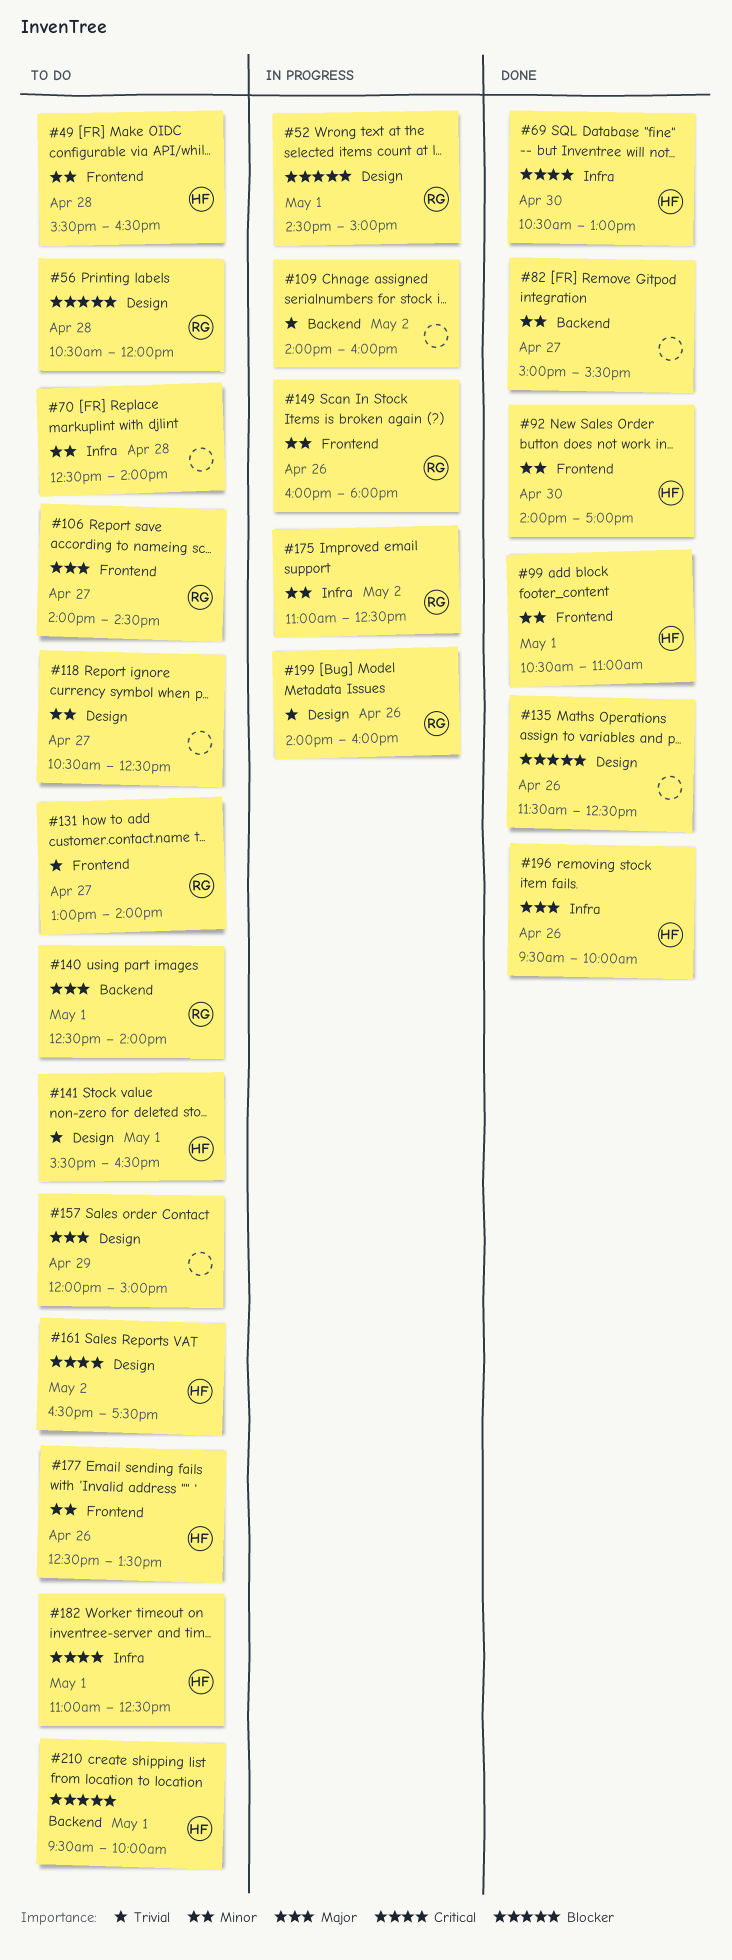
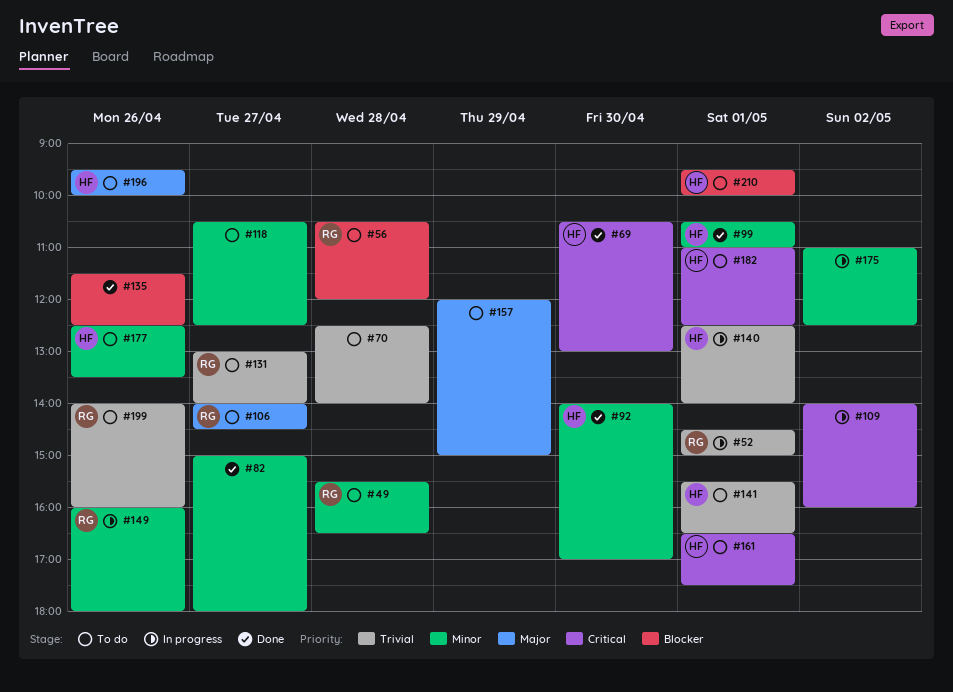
#49, owner: HF -> RG
#52, priority: Blocker -> Trivial
#70, priority: Minor -> Trivial
#82, ends: 15:30 -> 18:00
#109, priority: Trivial -> Critical
#140, status: To do -> In progress
#140, owner: RG -> HF
#140, priority: Major -> Trivial
#161, day: May 2 -> May 1
#175, owner: RG -> none
#196, status: Done -> To do
#199, status: In progress -> To do

